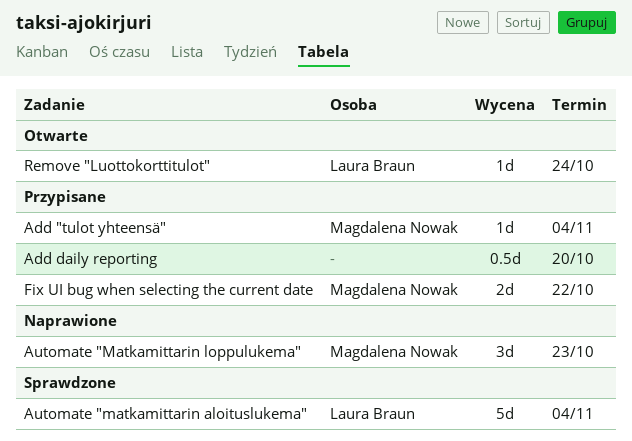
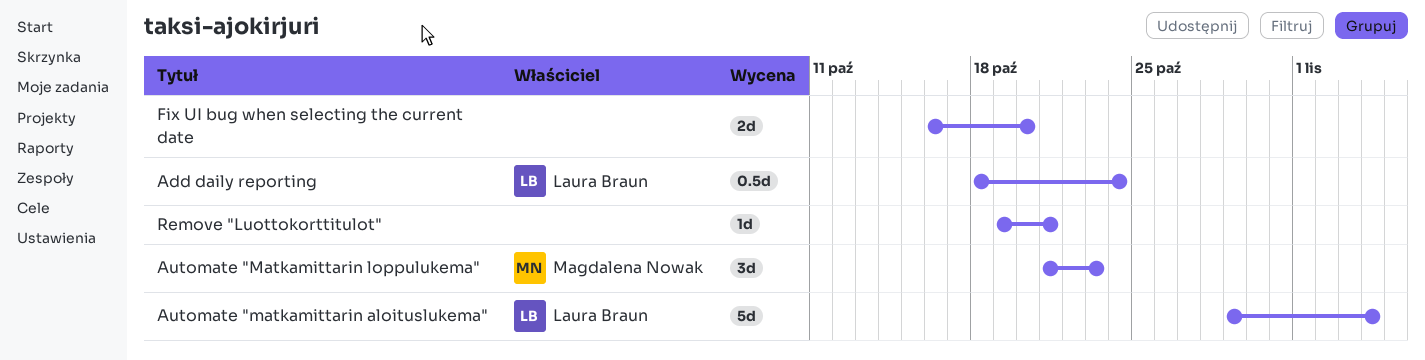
Add "tulot yhteensä": present -> none
Add daily reporting, owner: none -> Laura Braun
Add daily reporting, due: Oct 20 -> Oct 24
Fix UI bug when selecting the current date, owner: Magdalena Nowak -> none
Fix UI bug when selecting the current date, due: Oct 22 -> Oct 20
Remove "Luottokorttitulot", owner: Laura Braun -> none
Remove "Luottokorttitulot", due: Oct 24 -> Oct 21

